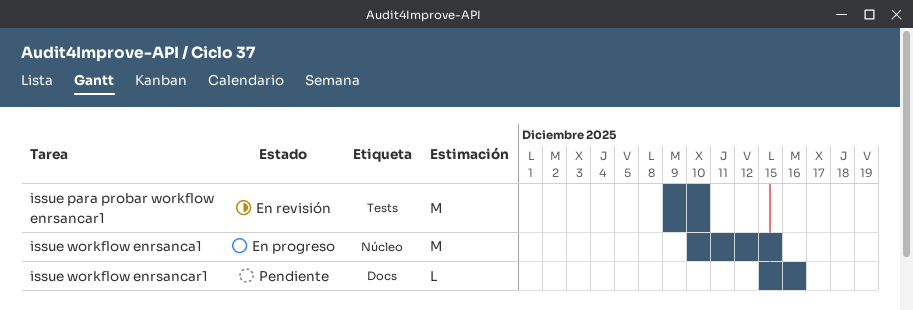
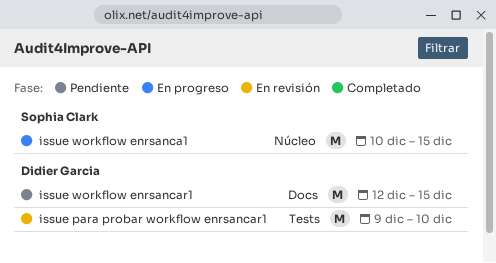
issue workflow enrsancar1, estimate: L -> M
issue workflow enrsancar1, start: Dec 15 -> Dec 12
issue workflow enrsancar1, due: Dec 16 -> Dec 15

